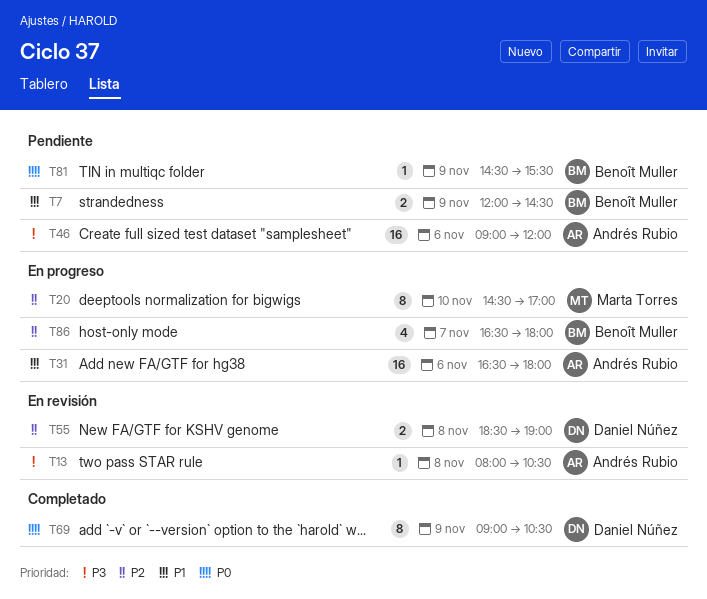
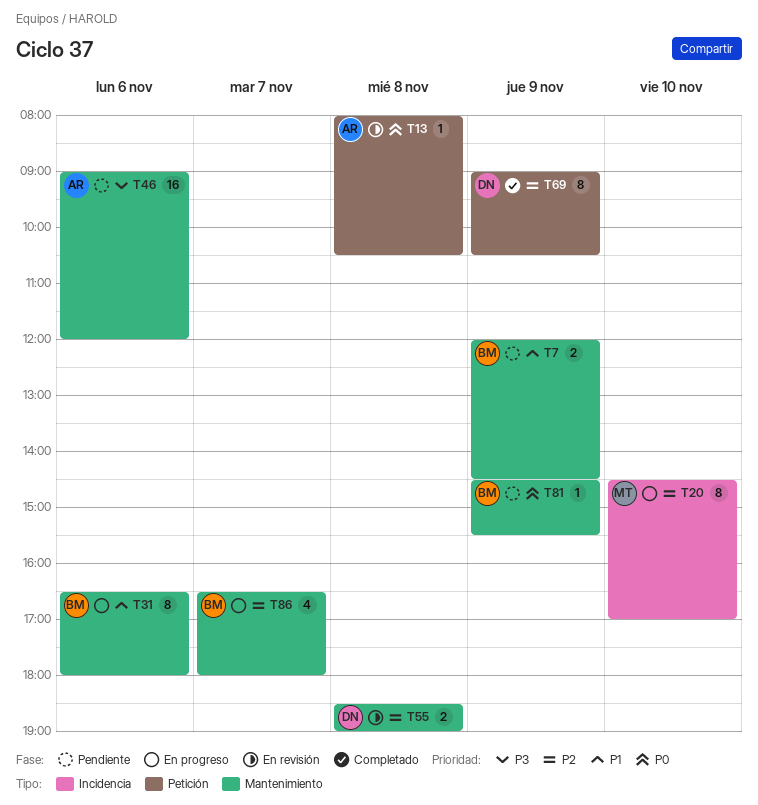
T13, priority: P3 -> P0
T31, owner: Andrés Rubio -> Benoît Muller
T31, estimate: 16 -> 8
T69, priority: P0 -> P2

